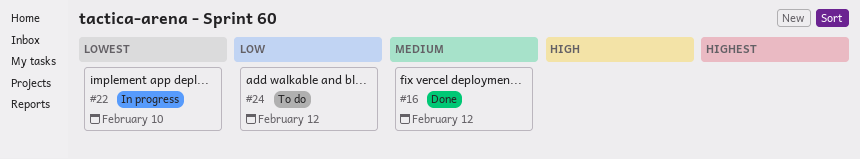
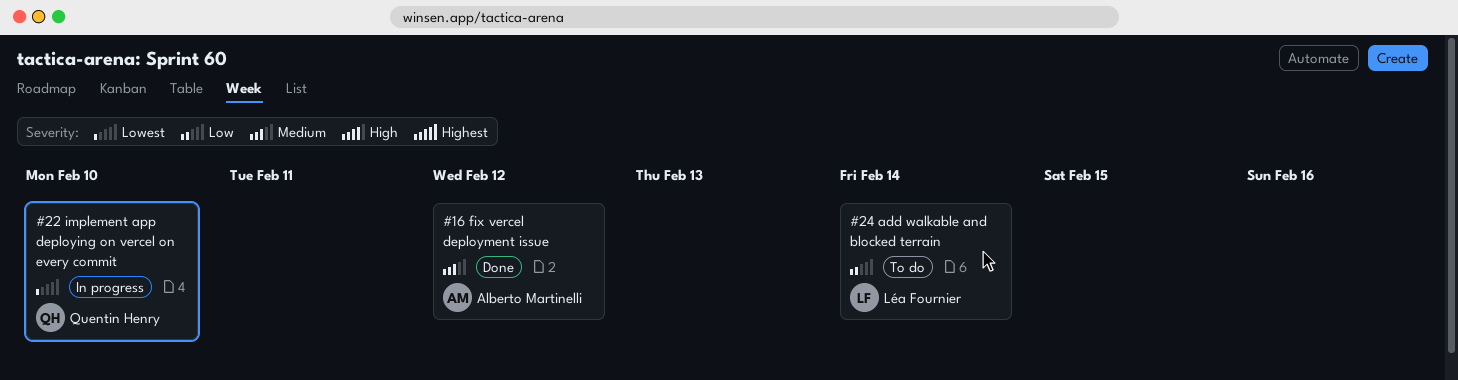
#24, due: Feb 12 -> Feb 14

